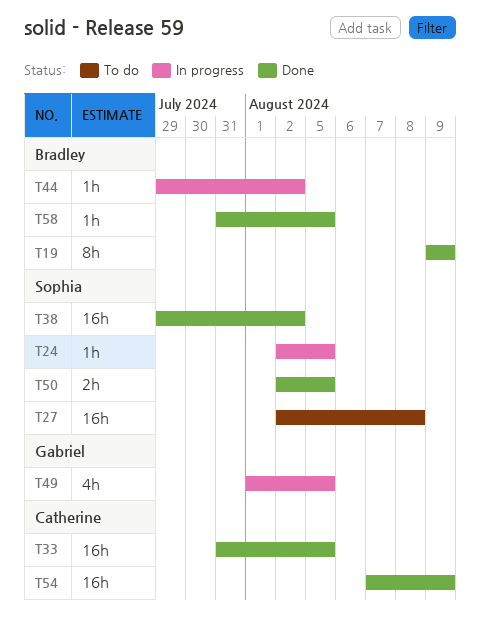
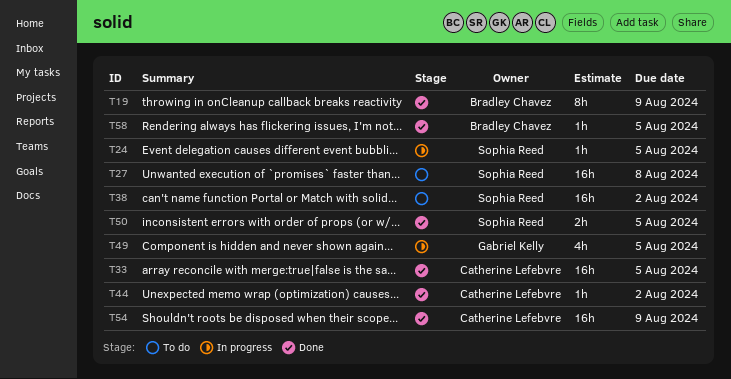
T38, status: Done -> To do
T44, status: In progress -> Done
T44, owner: Bradley Chavez -> Catherine Lefebvre

